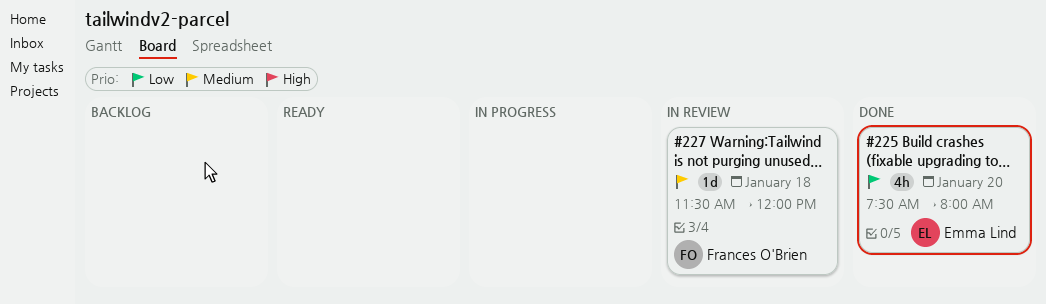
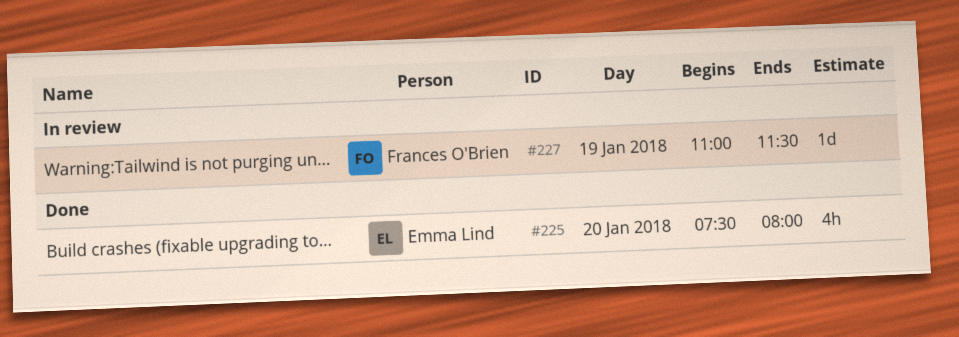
#227, day: Jan 18 -> Jan 19
#227, begins: 11:30 -> 11:00
#227, ends: 12:00 -> 11:30

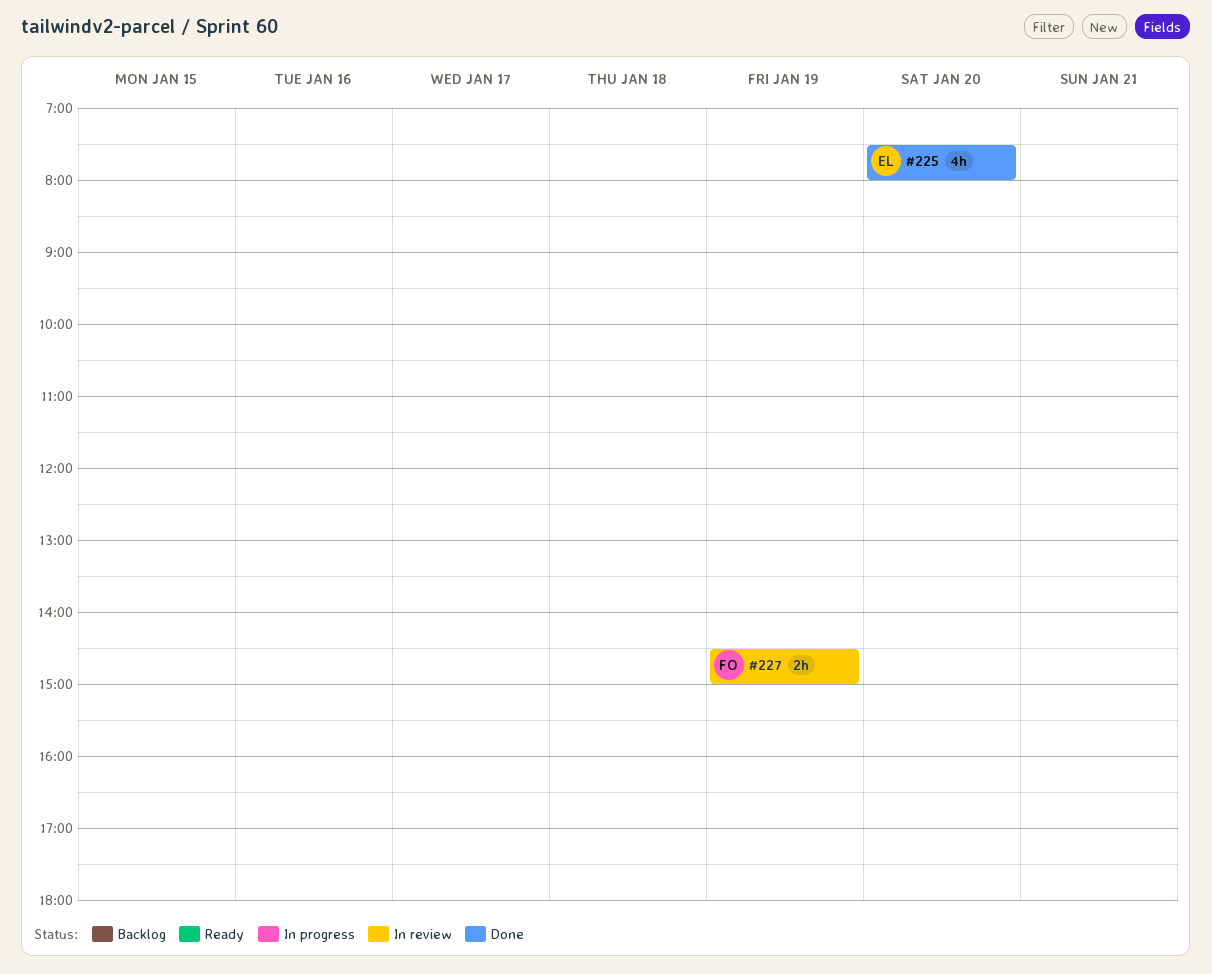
#227, estimate: 1d -> 2h
#227, begins: 11:00 -> 14:30
#227, ends: 11:30 -> 15:00

